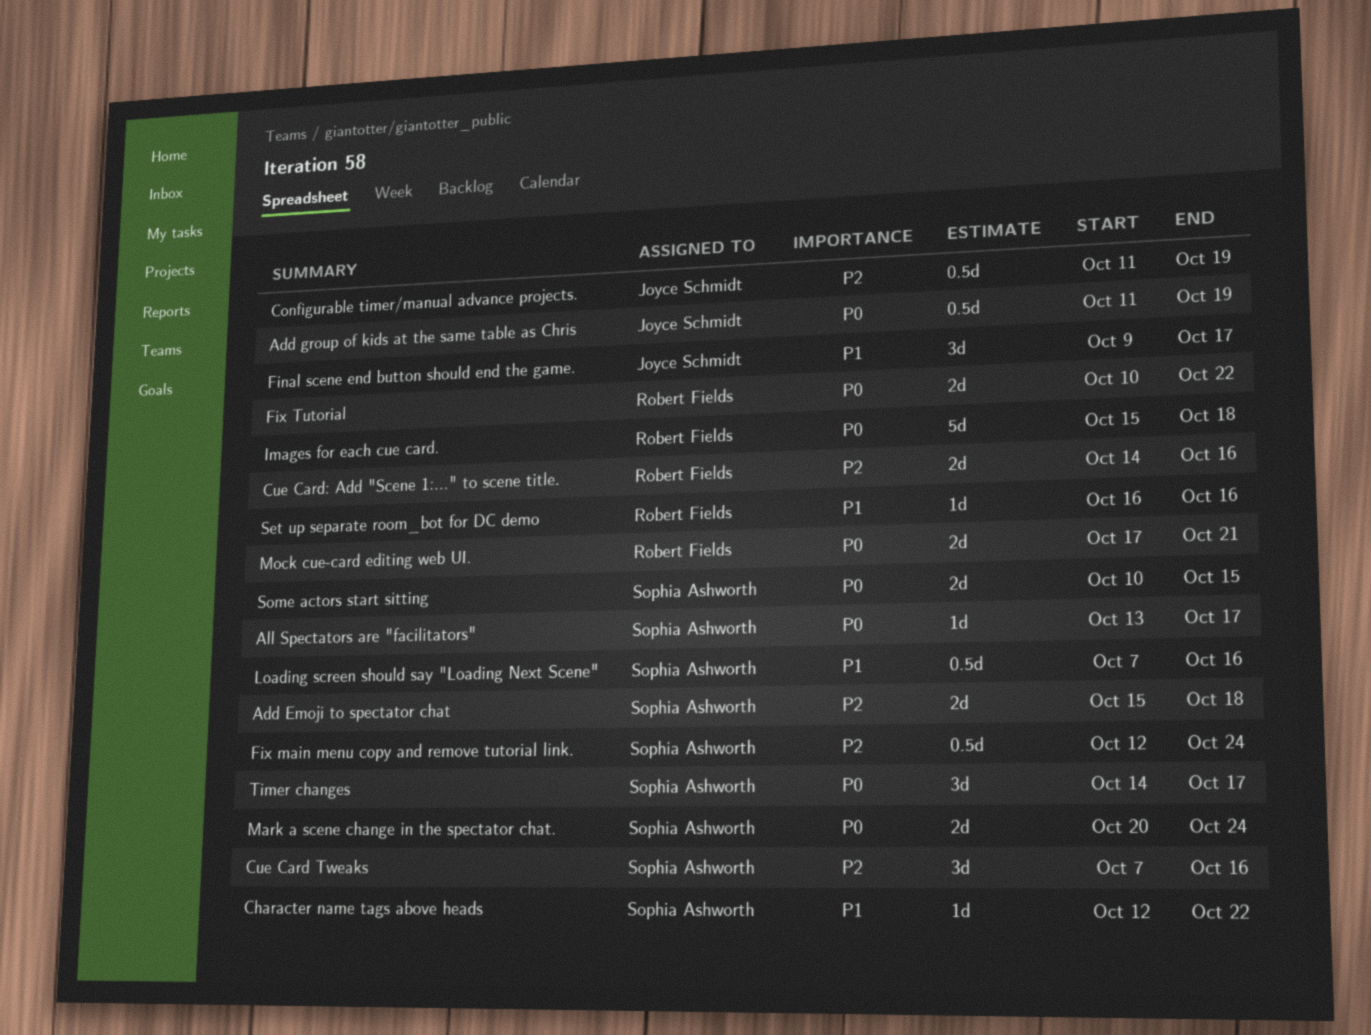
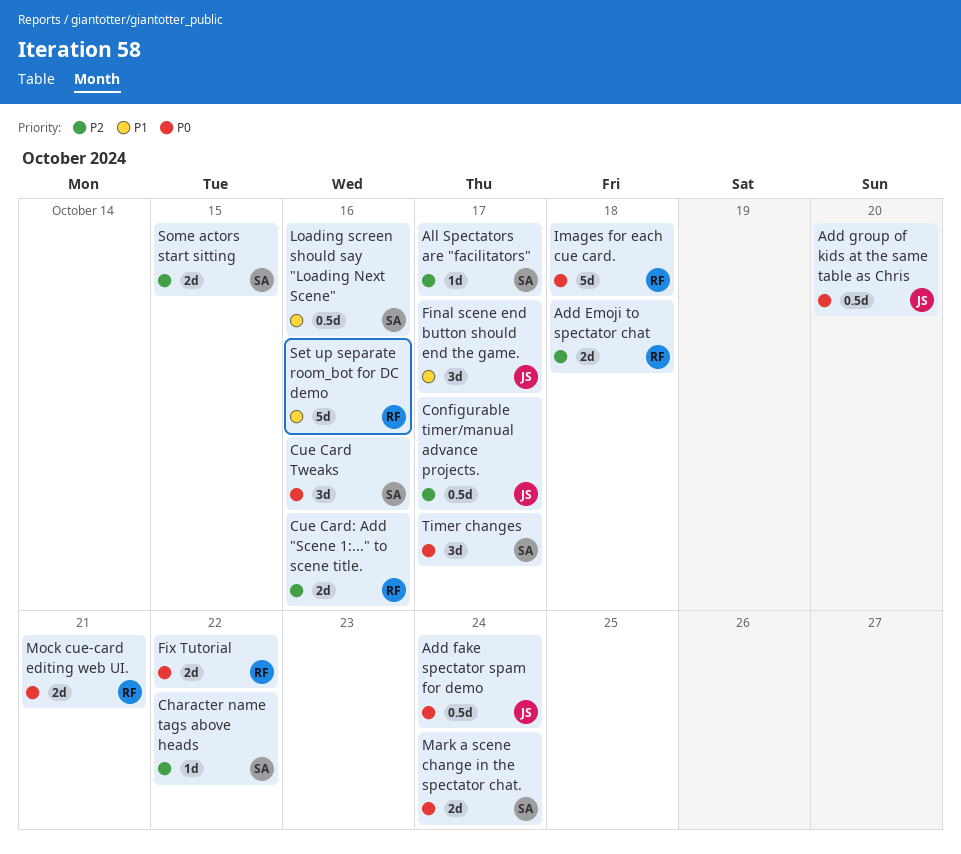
Add Emoji to spectator chat, owner: Sophia Ashworth -> Robert Fields
Add fake spectator spam for demo: none -> present
Add group of kids at the same table as Chris, due: Oct 19 -> Oct 20
All Spectators are "facilitators", priority: P0 -> P2
Character name tags above heads, priority: P1 -> P2
Configurable timer/manual advance projects., due: Oct 19 -> Oct 17
Cue Card Tweaks, priority: P2 -> P0
Fix main menu copy and remove tutorial link.: present -> none
Set up separate room_bot for DC demo, estimate: 1d -> 5d
Some actors start sitting, priority: P0 -> P2

